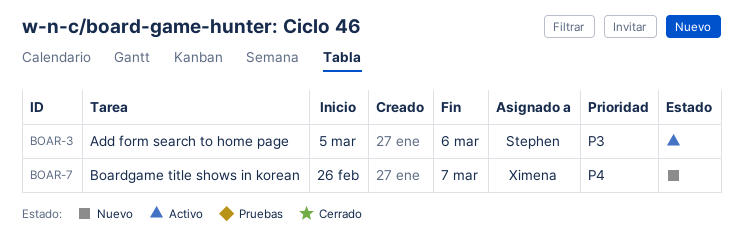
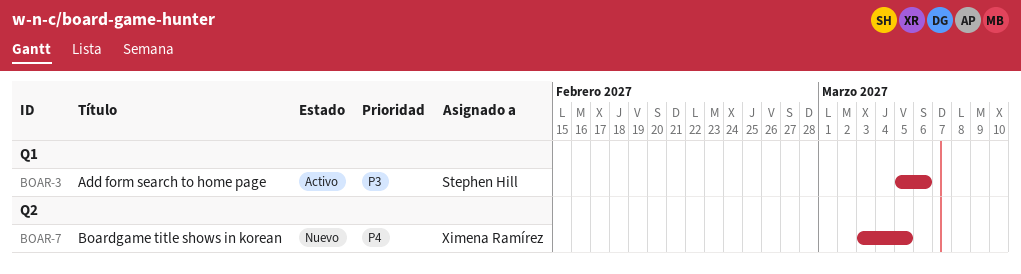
BOAR-7, start: Feb 26 -> Mar 3
BOAR-7, due: Mar 7 -> Mar 5

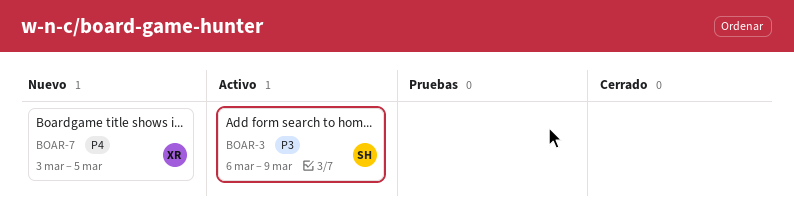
BOAR-3, start: Mar 5 -> Mar 6
BOAR-3, due: Mar 6 -> Mar 9

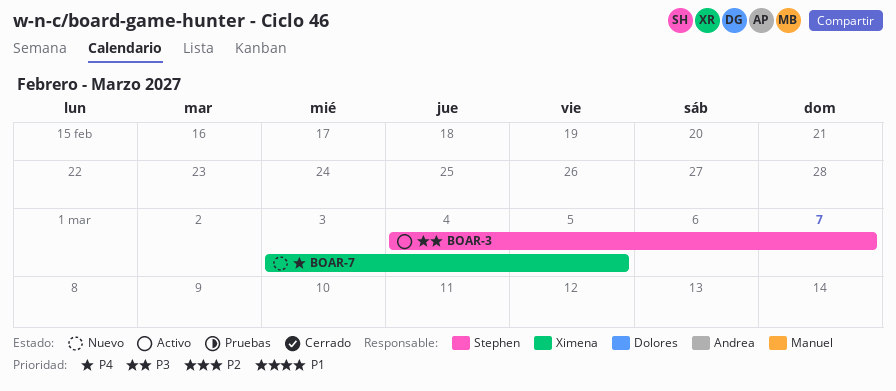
BOAR-3, start: Mar 6 -> Mar 4
BOAR-3, due: Mar 9 -> Mar 7

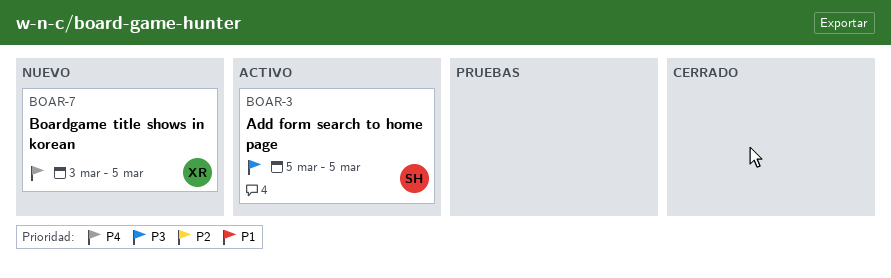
BOAR-3, start: Mar 4 -> Mar 5
BOAR-3, due: Mar 7 -> Mar 5

